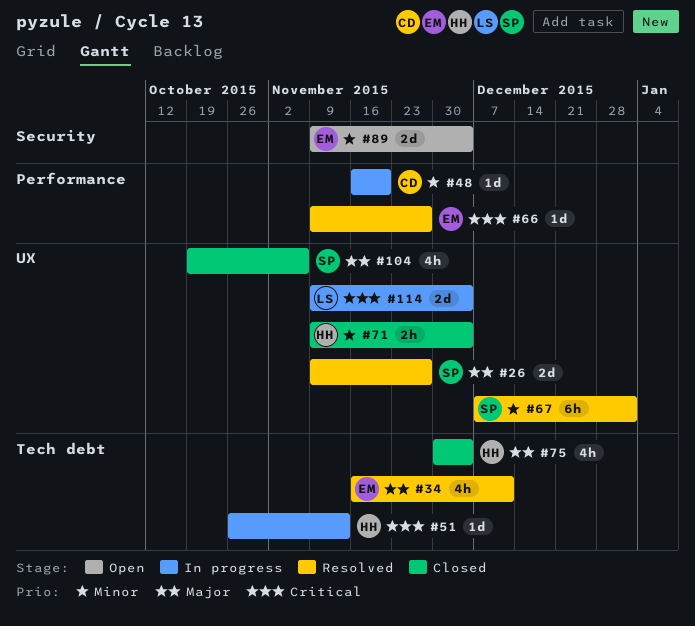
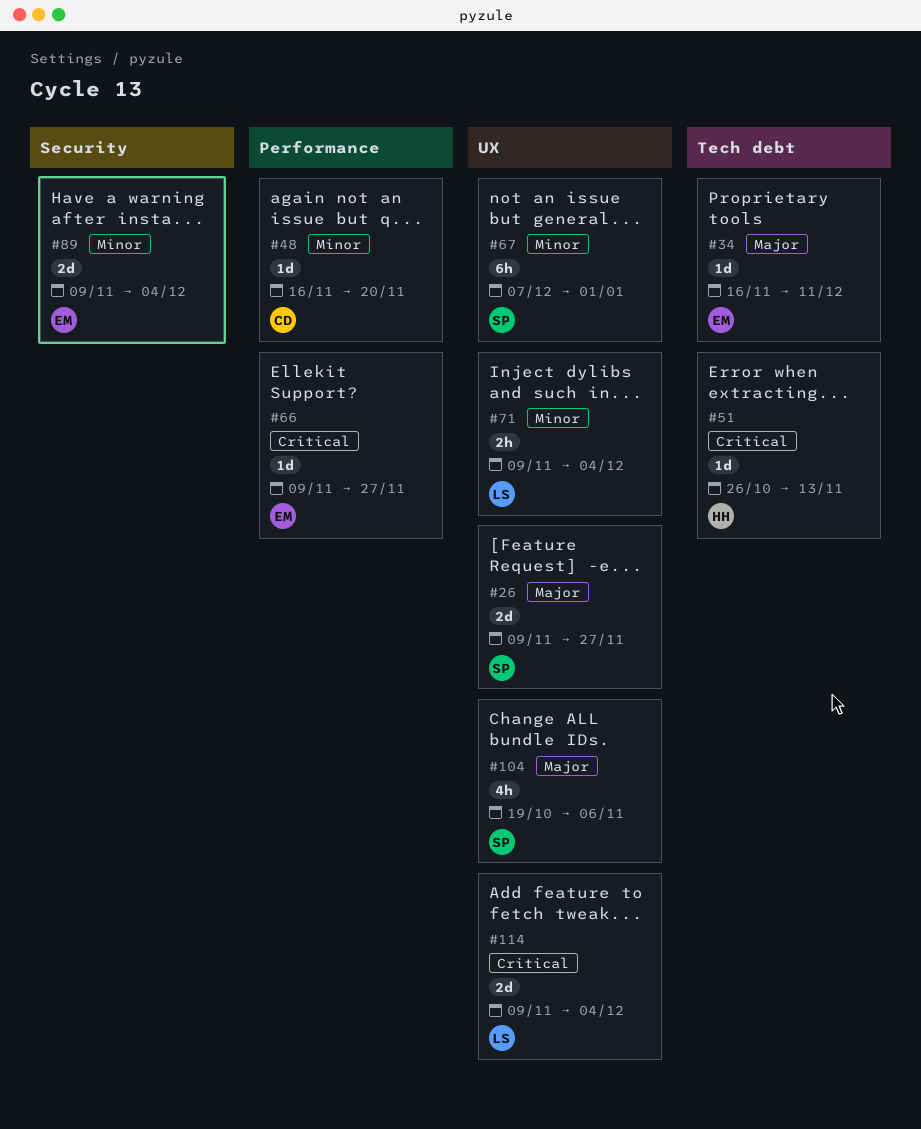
#34, estimate: 4h -> 1d
#71, owner: HH -> LS
#75: present -> none

